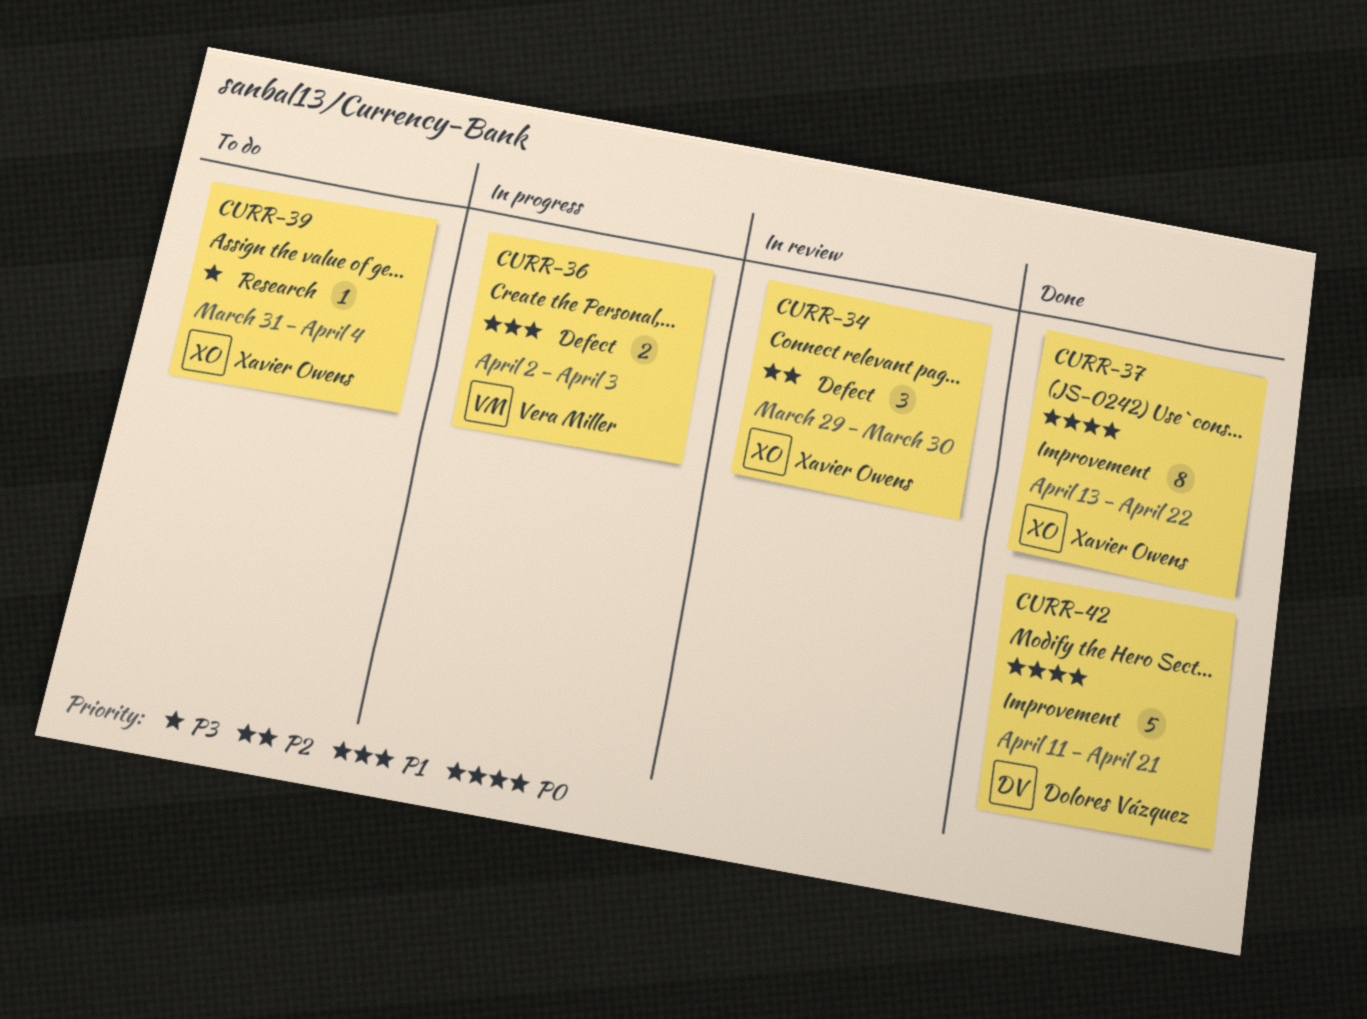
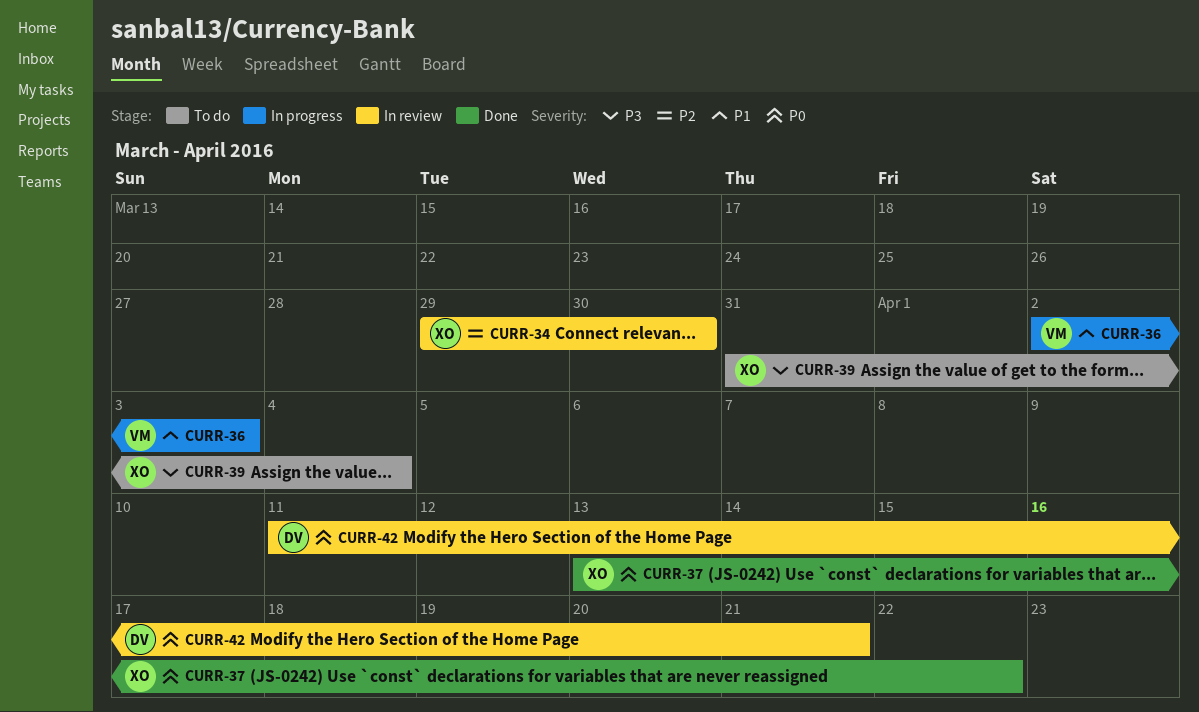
CURR-42, status: Done -> In review

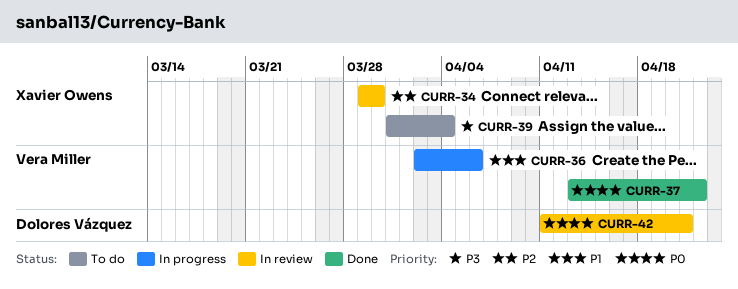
CURR-36, due: Apr 3 -> Apr 6
CURR-37, owner: Xavier Owens -> Vera Miller

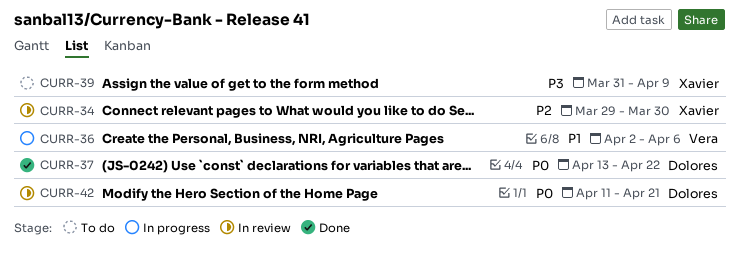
CURR-37, owner: Vera Miller -> Dolores Vázquez
CURR-39, due: Apr 4 -> Apr 9

